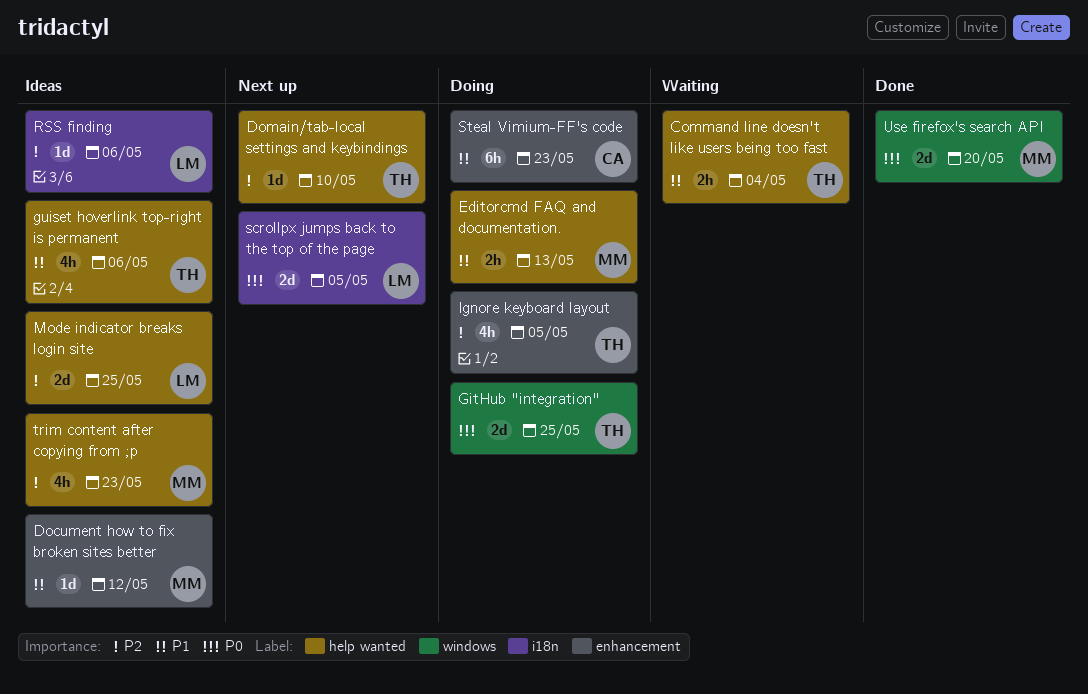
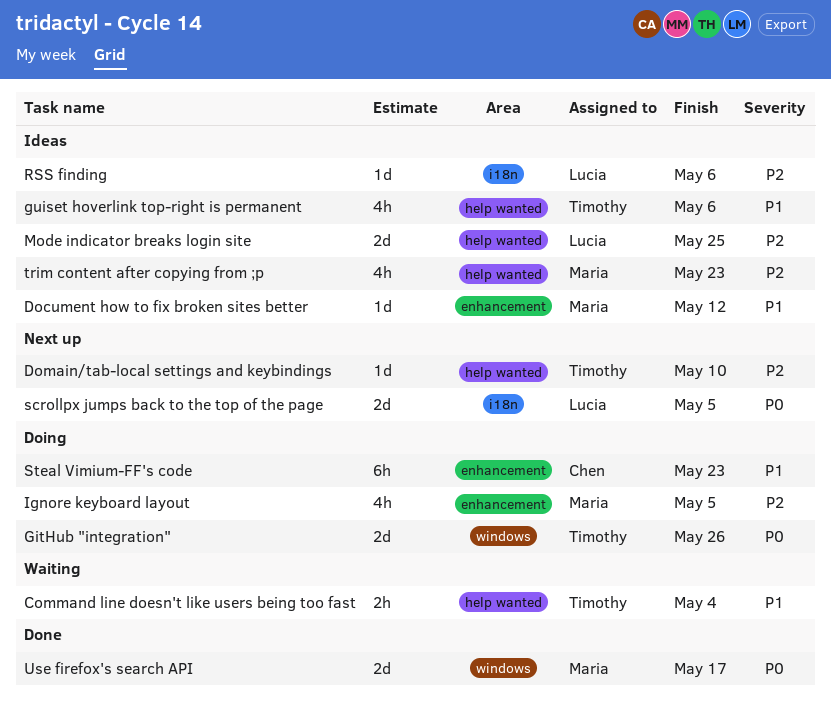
Editorcmd FAQ and documentation.: present -> none
GitHub "integration", due: May 25 -> May 26
Ignore keyboard layout, owner: Timothy -> Maria
Use firefox's search API, due: May 20 -> May 17

